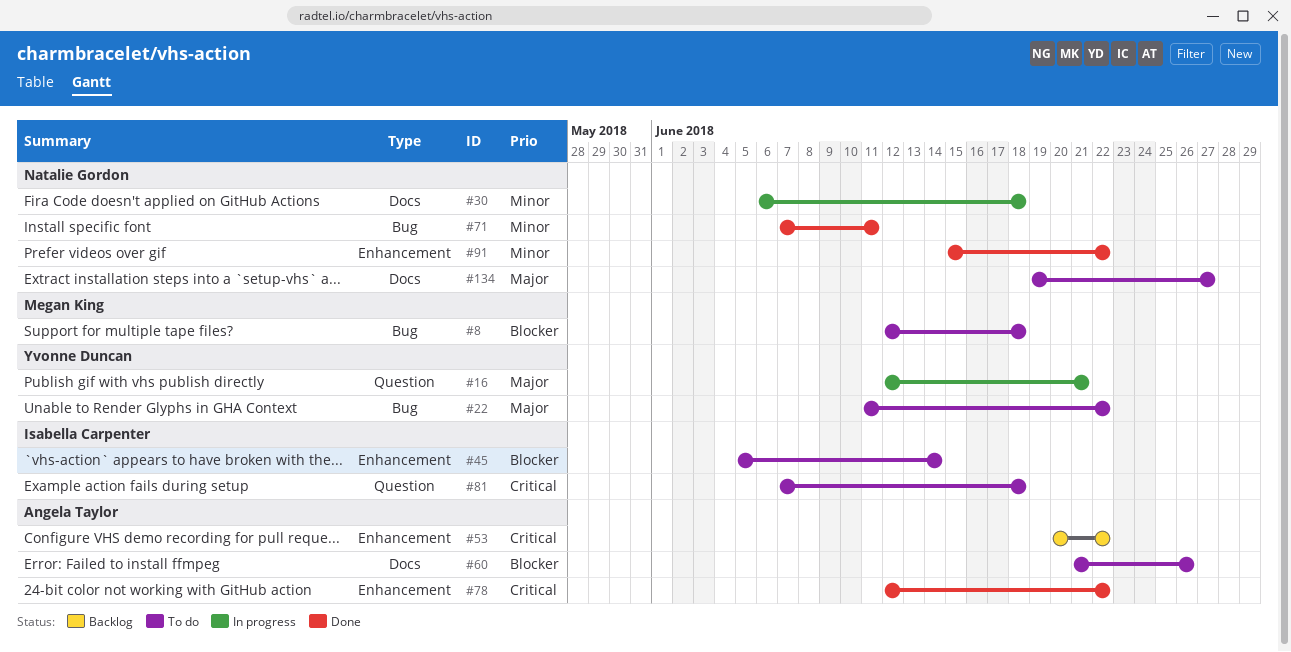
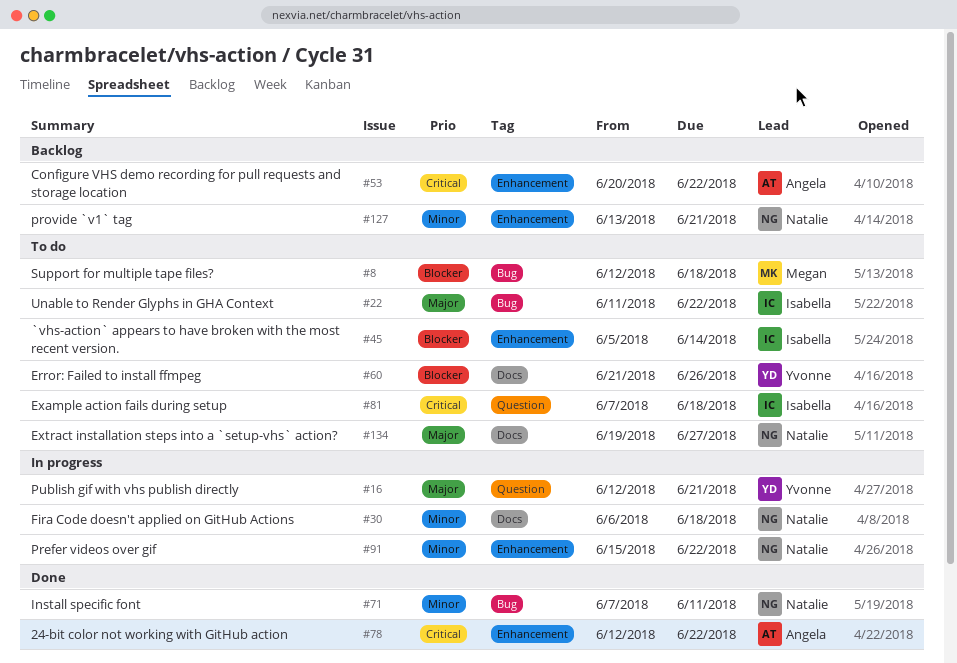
#22, owner: Yvonne Duncan -> Isabella Carpenter
#60, owner: Angela Taylor -> Yvonne Duncan
#91, status: Done -> In progress
#127: none -> present

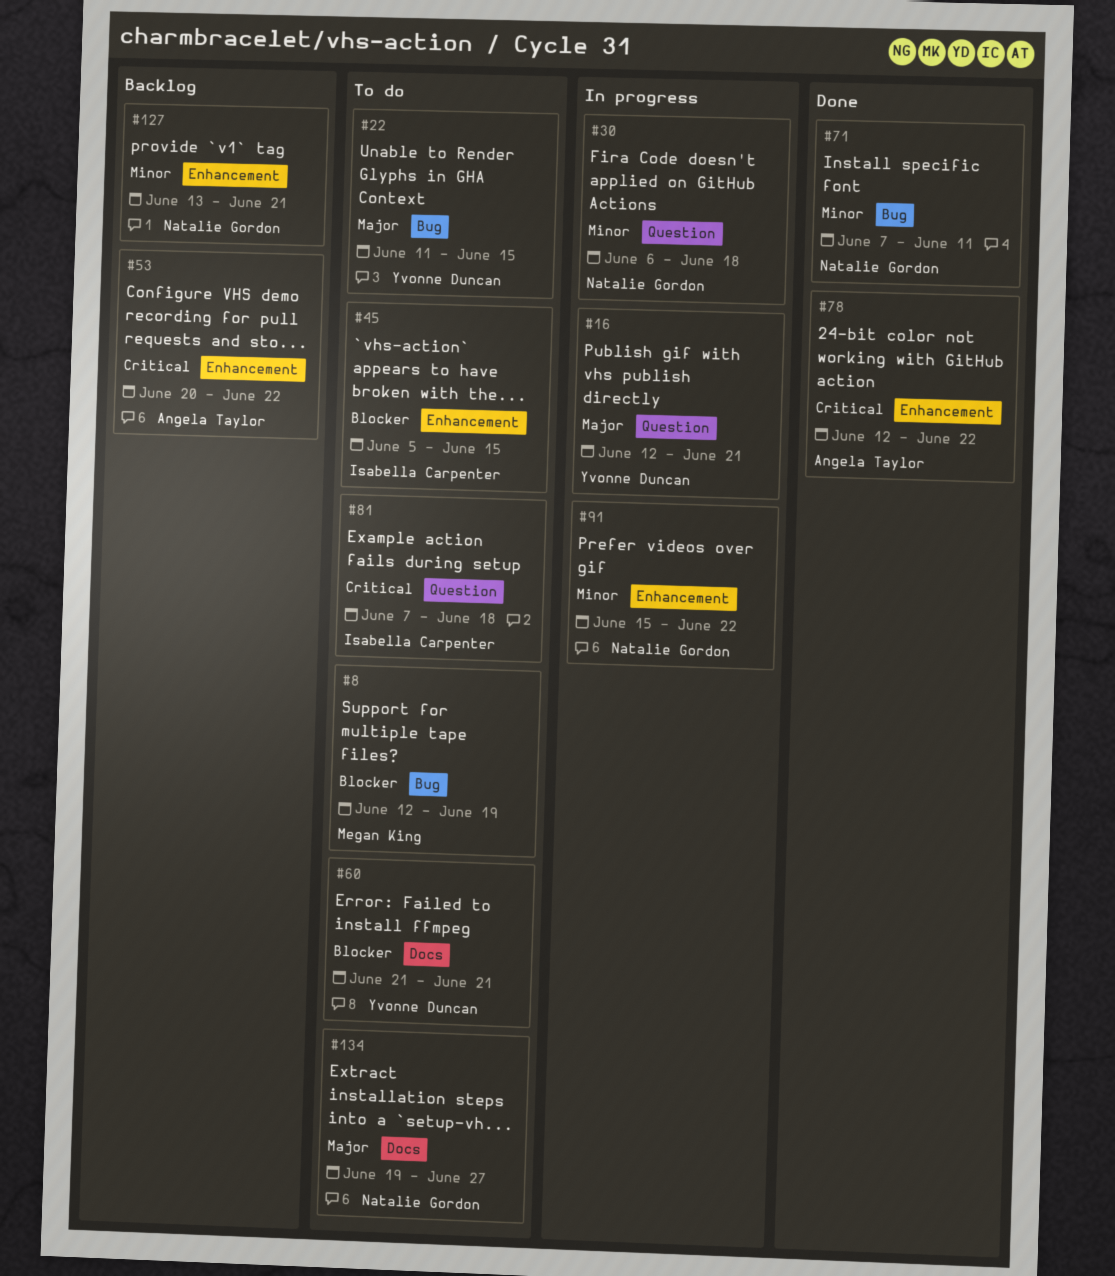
#8, due: Jun 18 -> Jun 19
#22, owner: Isabella Carpenter -> Yvonne Duncan
#22, due: Jun 22 -> Jun 15
#30, label: Docs -> Question
#45, due: Jun 14 -> Jun 15
#60, due: Jun 26 -> Jun 21

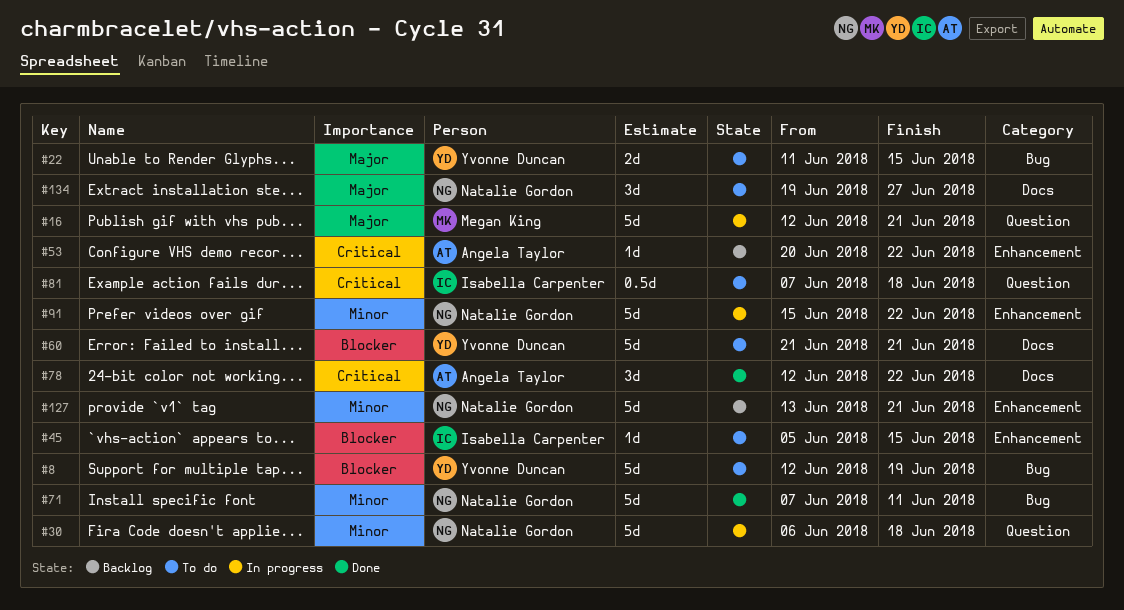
#8, owner: Megan King -> Yvonne Duncan
#16, owner: Yvonne Duncan -> Megan King
#78, label: Enhancement -> Docs

